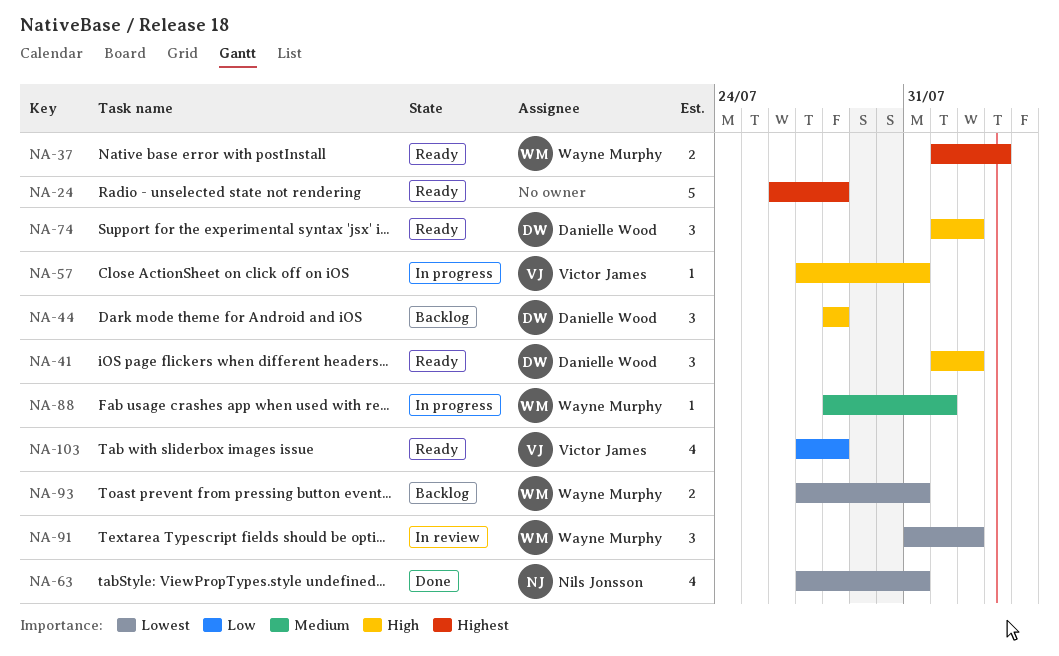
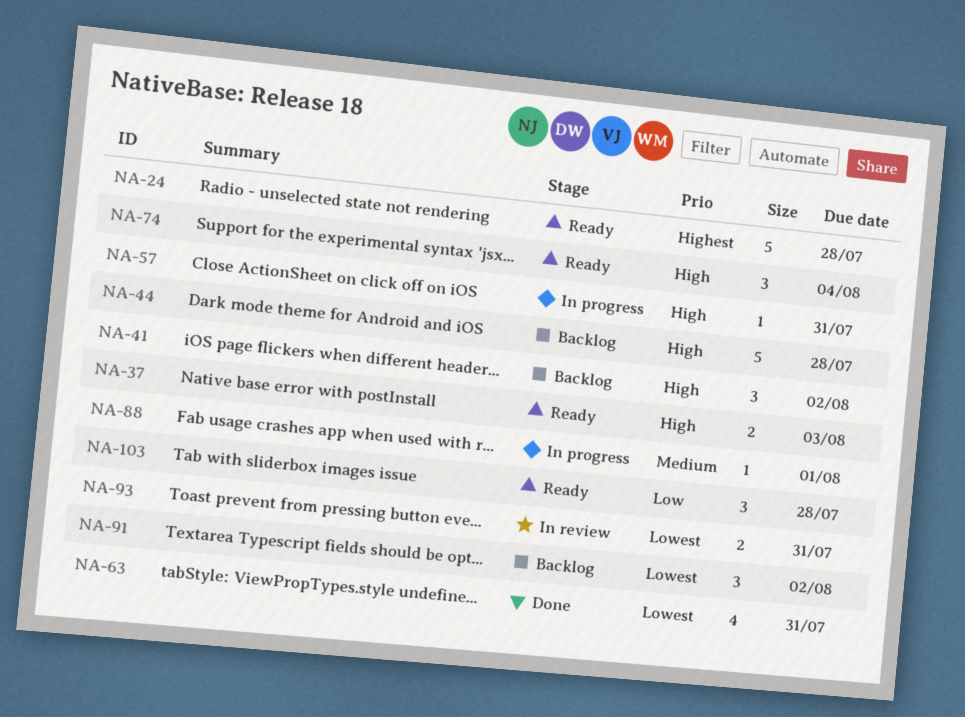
NA-37, priority: Highest -> High
NA-41, status: Ready -> Backlog
NA-44, estimate: 3 -> 5
NA-74, due: Aug 2 -> Aug 4
NA-91, status: In review -> Backlog
NA-93, status: Backlog -> In review
NA-103, estimate: 4 -> 3

